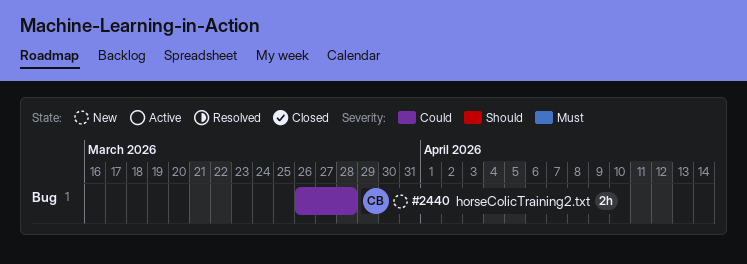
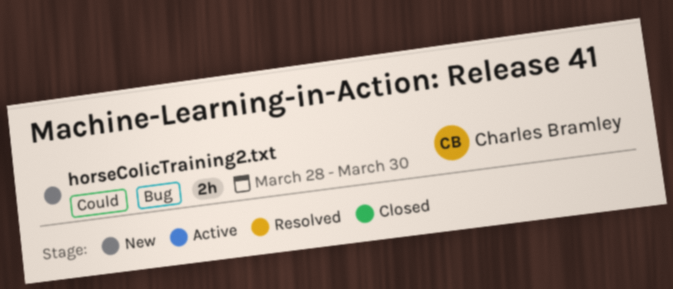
horseColicTraining2.txt, start: Mar 26 -> Mar 28
horseColicTraining2.txt, due: Mar 28 -> Mar 30

